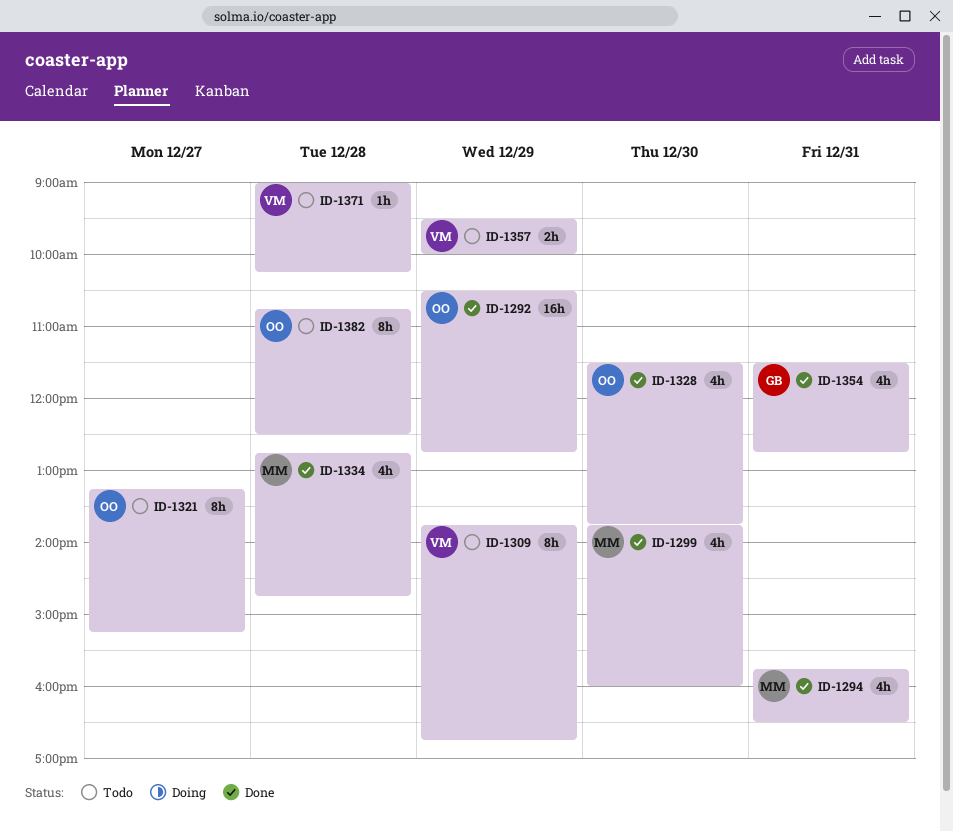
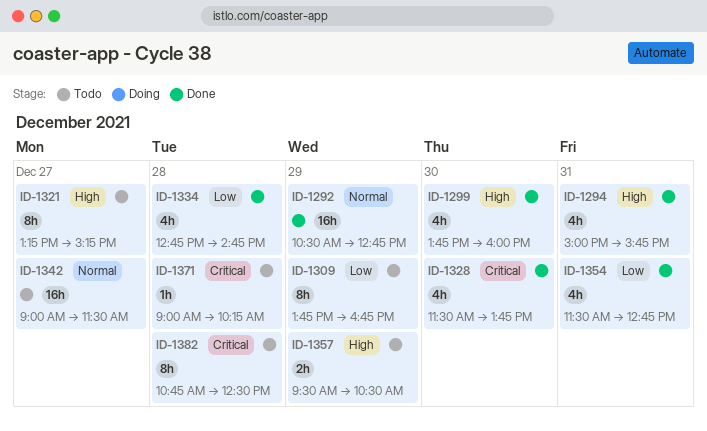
ID-1294, begins: 15:45 -> 15:00
ID-1294, ends: 16:30 -> 15:45
ID-1342: none -> present
ID-1357, ends: 10:00 -> 10:30

